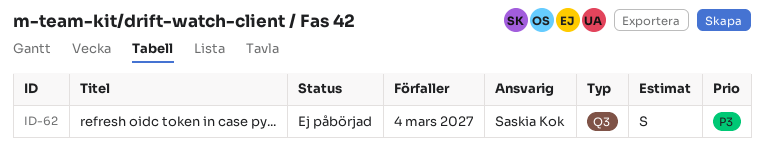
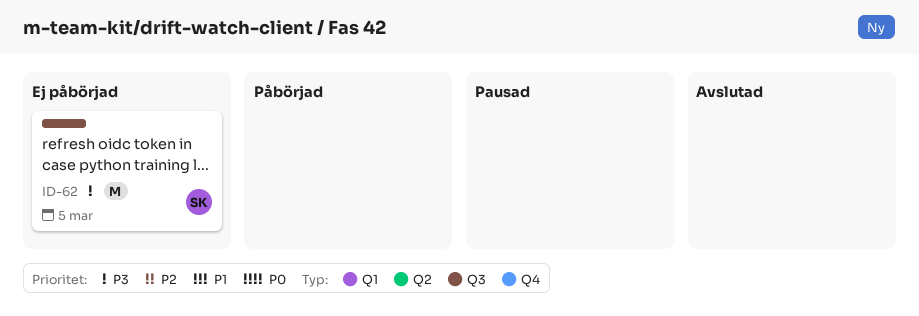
ID-62, estimate: S -> M
ID-62, due: Mar 4 -> Mar 5

